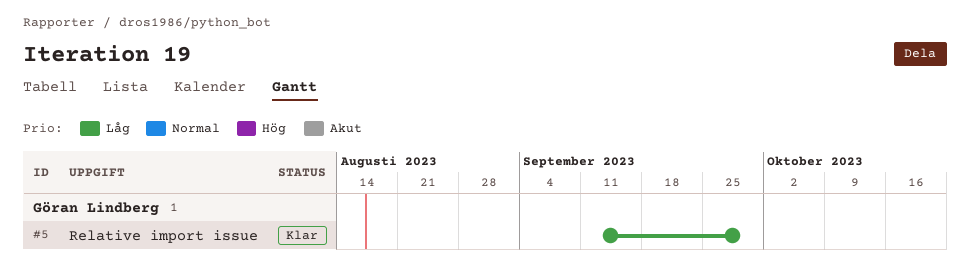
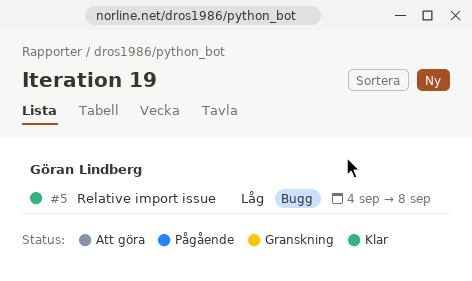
#5, start: Sep 11 -> Sep 4
#5, due: Sep 29 -> Sep 8

